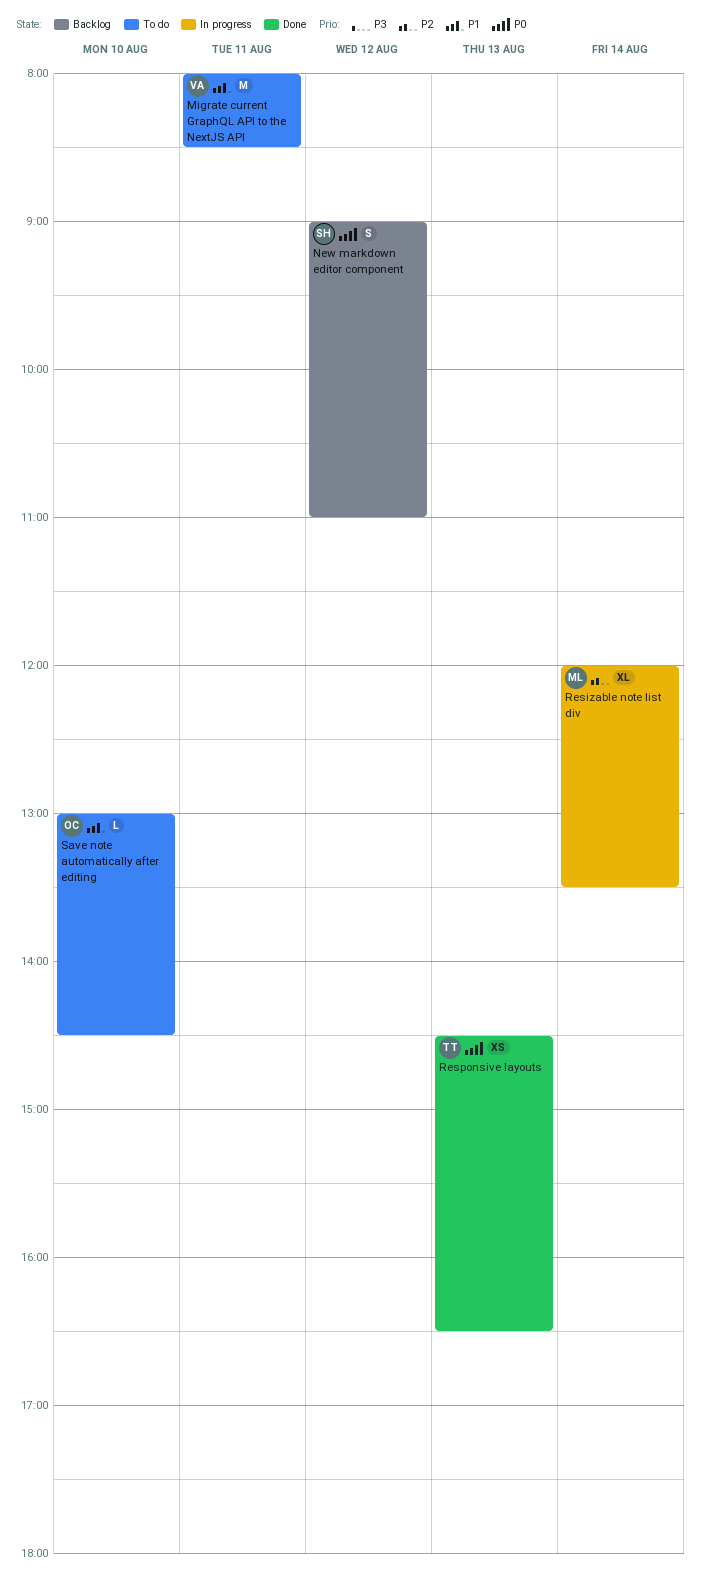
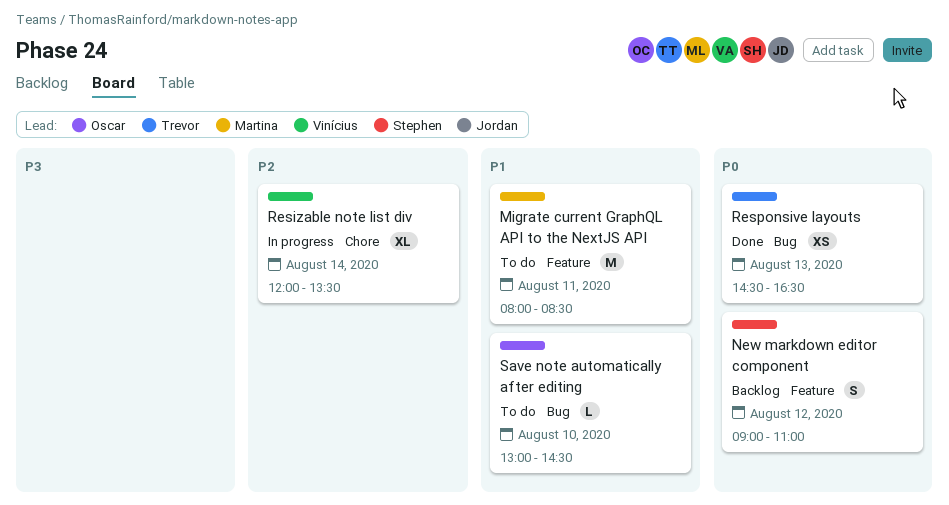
Migrate current GraphQL API to the NextJS API, owner: Vinícius -> Martina
Resizable note list div, owner: Martina -> Vinícius

